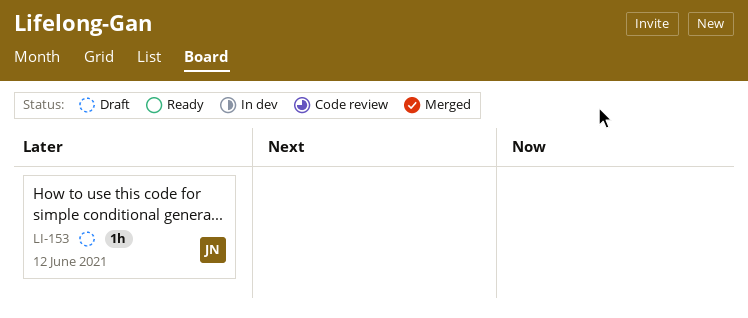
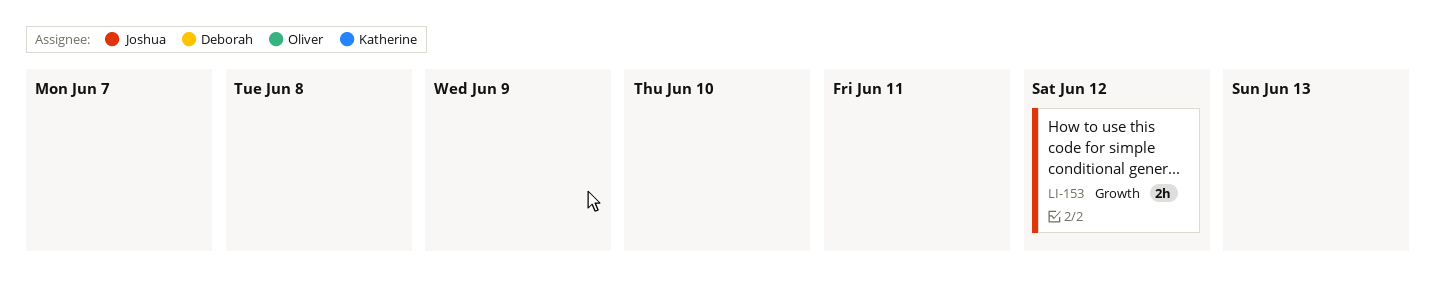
LI-153, estimate: 1h -> 2h

